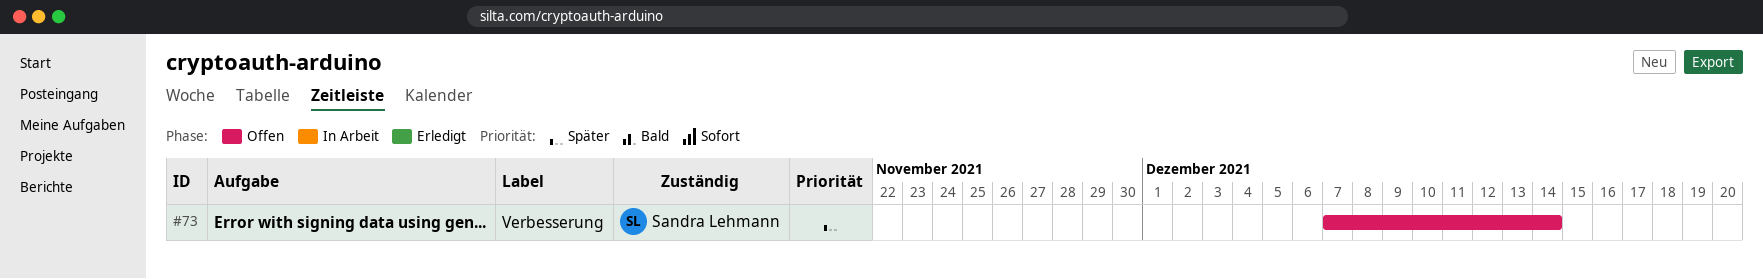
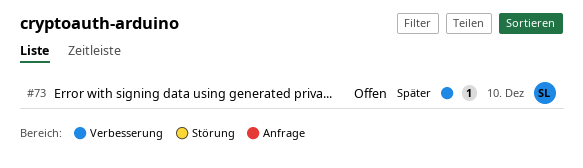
#73, due: Dec 14 -> Dec 10

